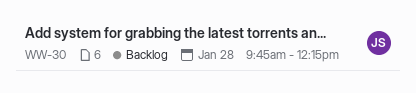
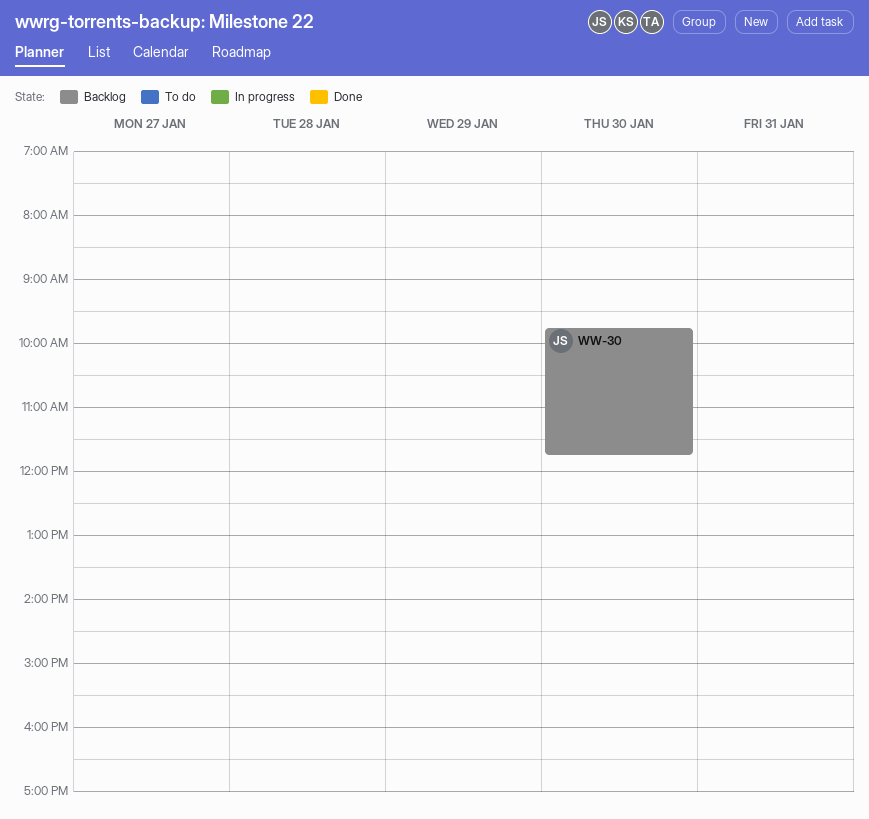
WW-30, day: Jan 28 -> Jan 30
WW-30, ends: 12:15 -> 11:45

